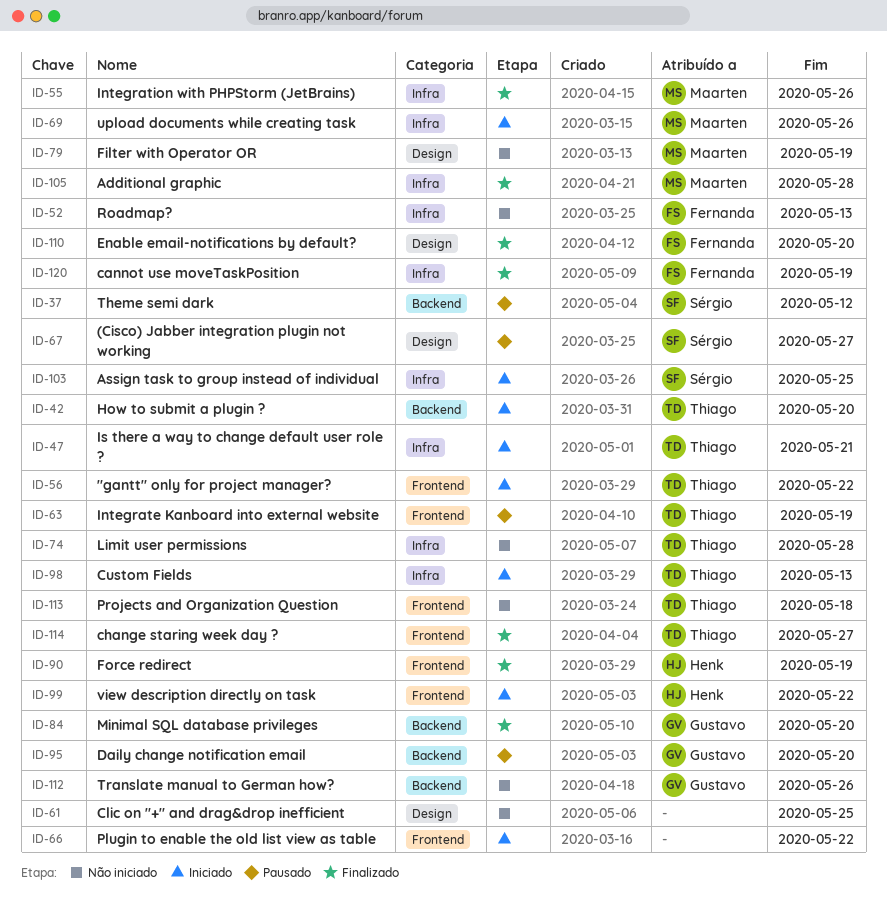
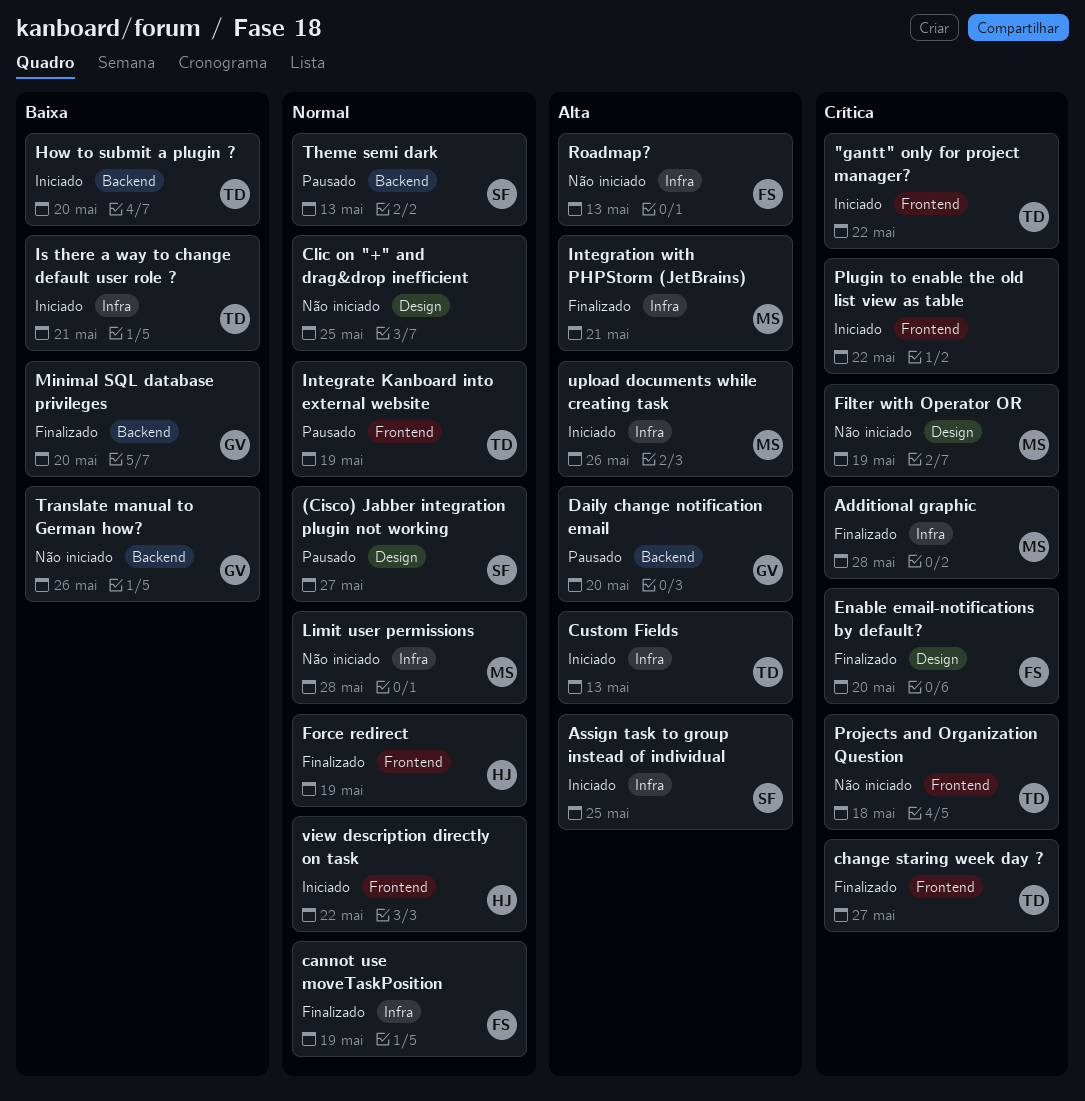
Integration with PHPStorm (JetBrains), due: May 26 -> May 21
Limit user permissions, owner: Thiago -> Maarten
Theme semi dark, due: May 12 -> May 13

